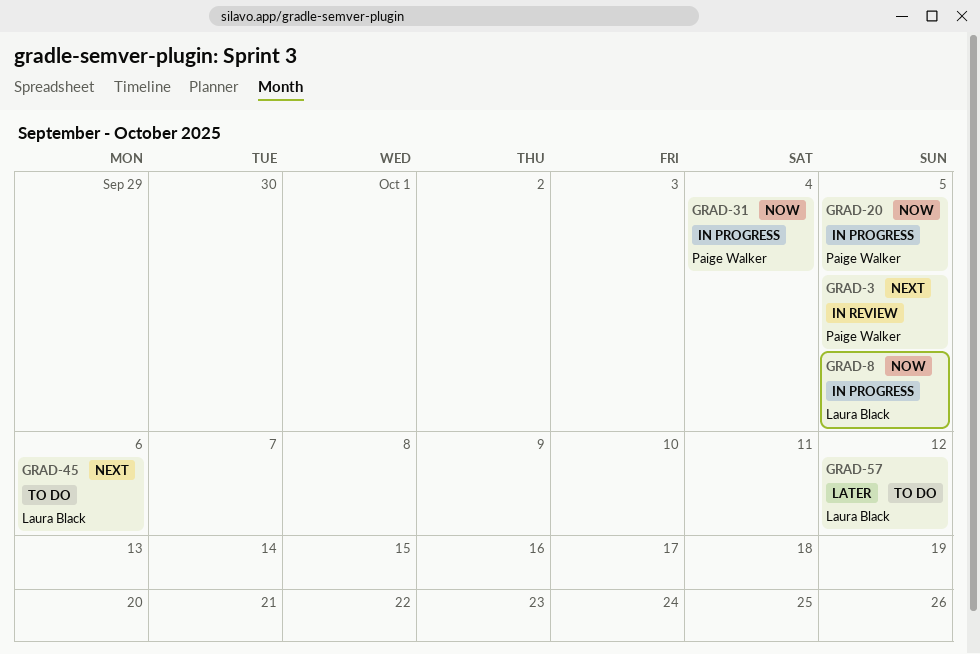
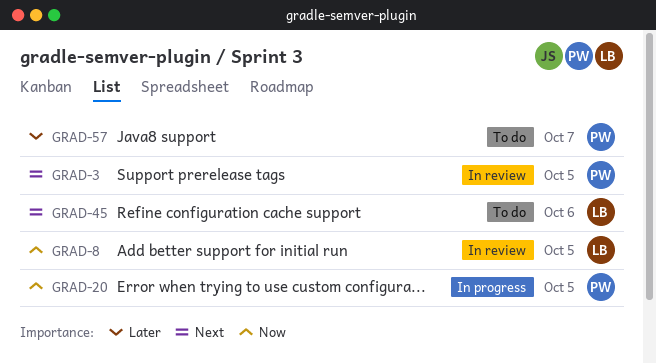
GRAD-8, status: In progress -> In review
GRAD-31: present -> none
GRAD-57, owner: Laura Black -> Paige Walker
GRAD-57, due: Oct 12 -> Oct 7

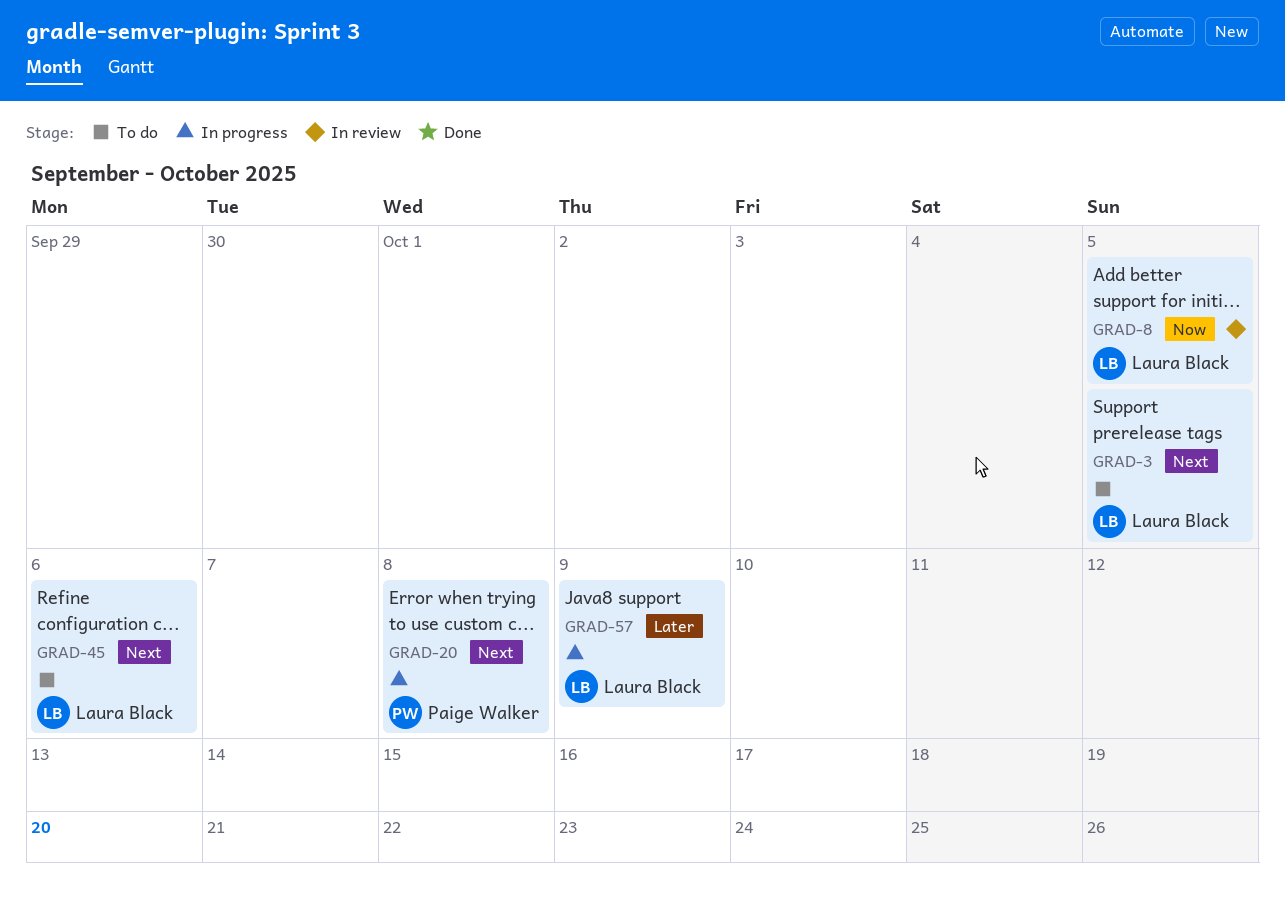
GRAD-3, status: In review -> To do
GRAD-3, owner: Paige Walker -> Laura Black
GRAD-20, priority: Now -> Next
GRAD-20, due: Oct 5 -> Oct 8
GRAD-57, status: To do -> In progress
GRAD-57, owner: Paige Walker -> Laura Black
GRAD-57, due: Oct 7 -> Oct 9

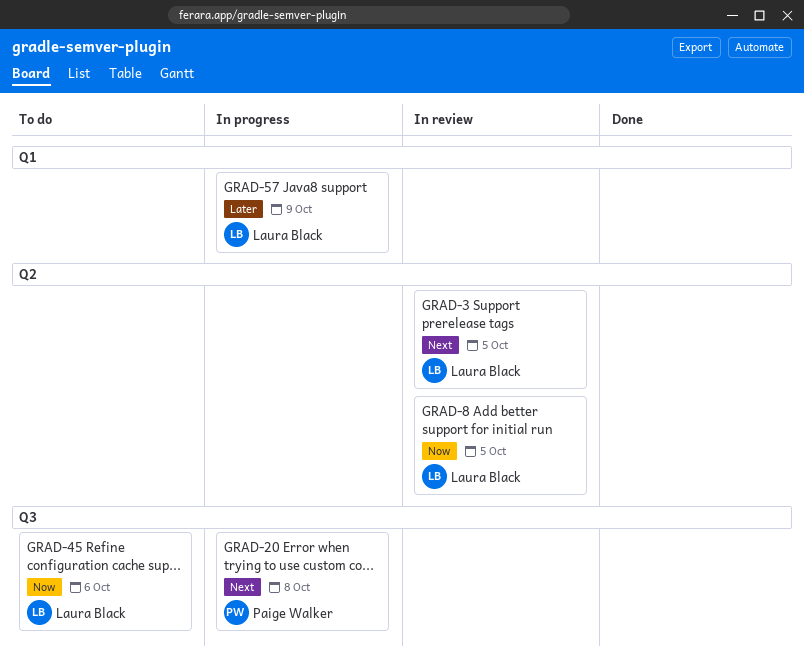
GRAD-3, status: To do -> In review
GRAD-45, priority: Next -> Now

